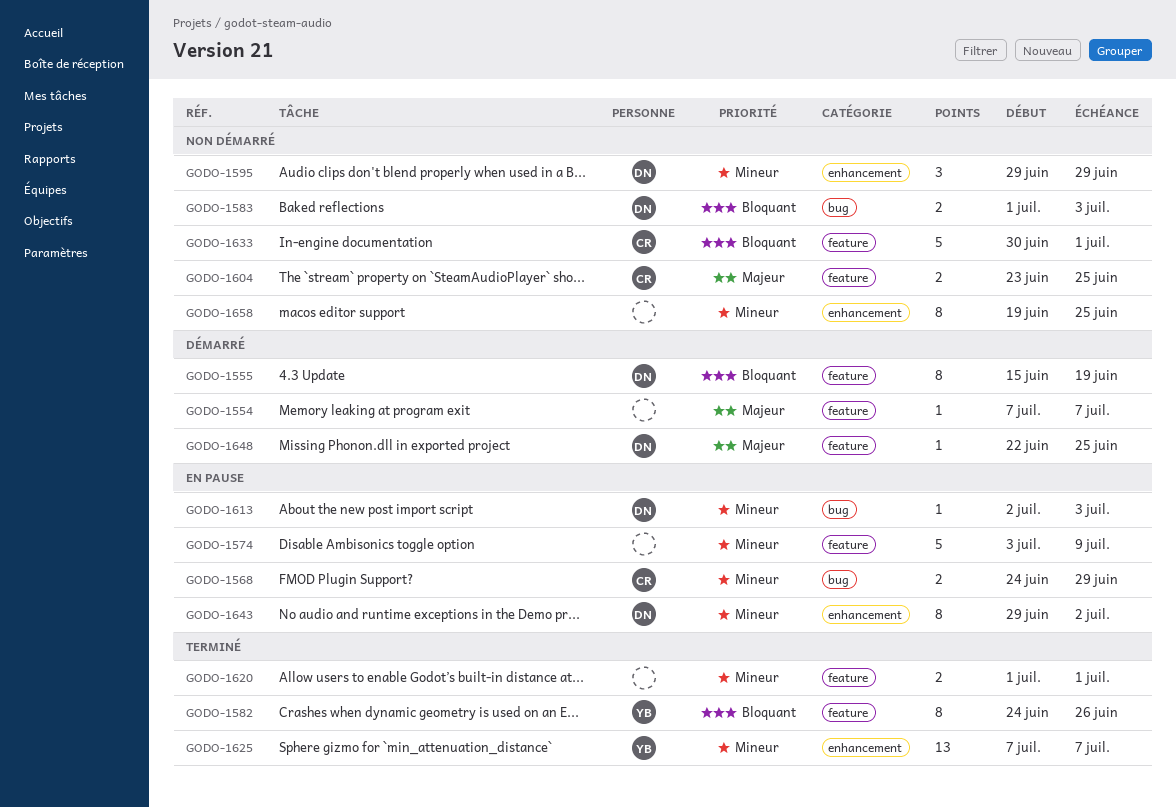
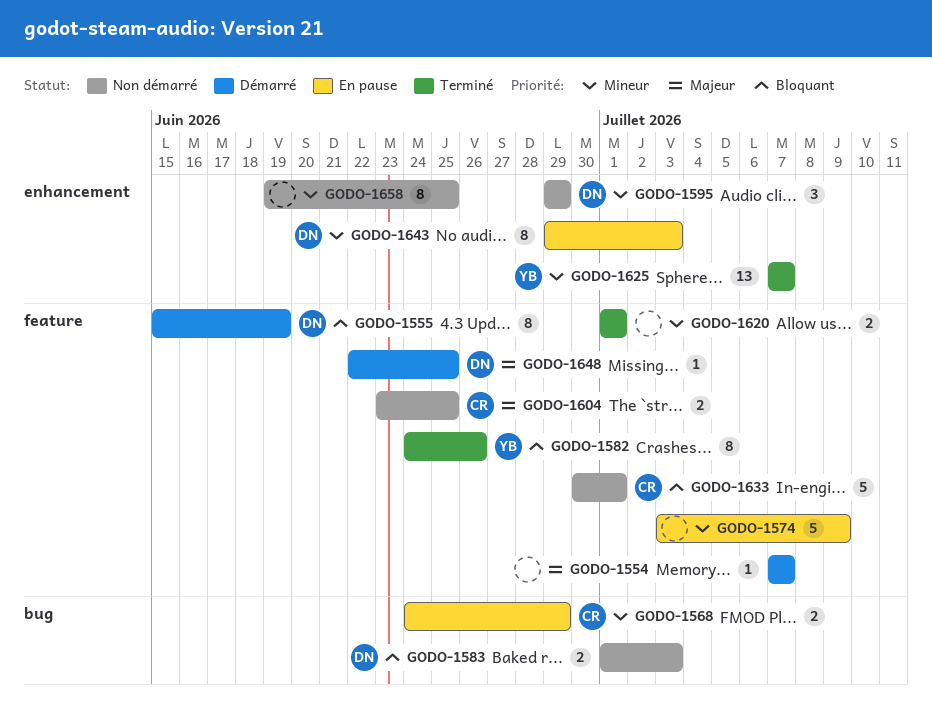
GODO-1613: present -> none
GODO-1643, due: Jul 2 -> Jul 3

